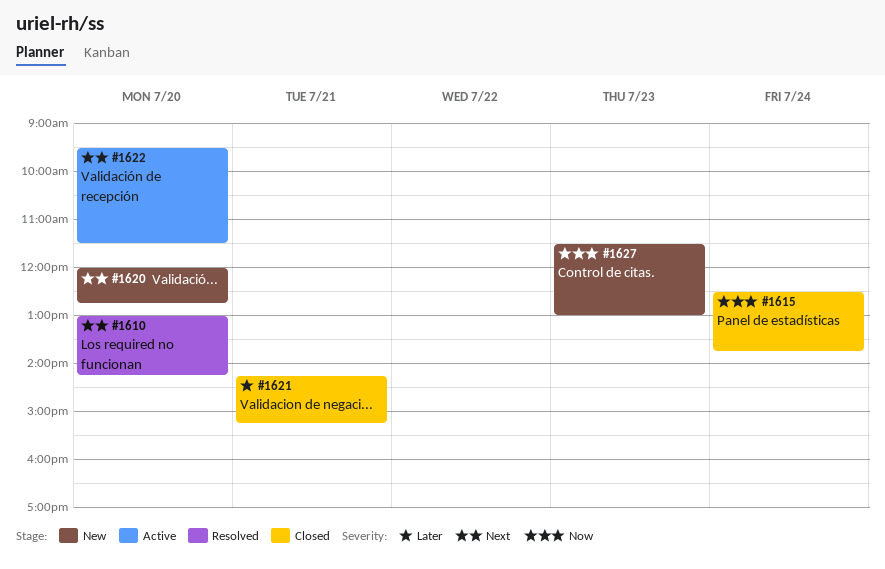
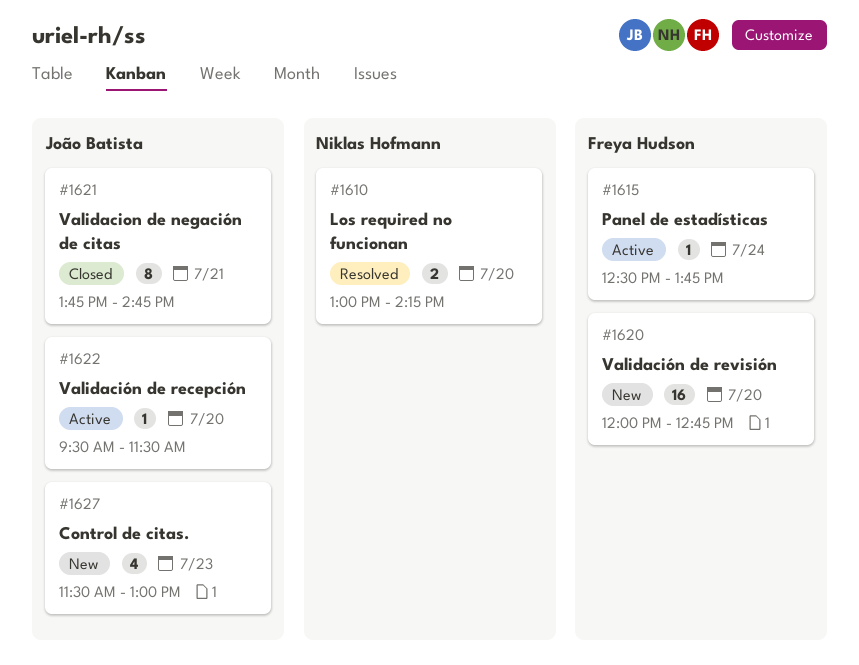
#1615, status: Closed -> Active
#1621, begins: 14:15 -> 13:45
#1621, ends: 15:15 -> 14:45

